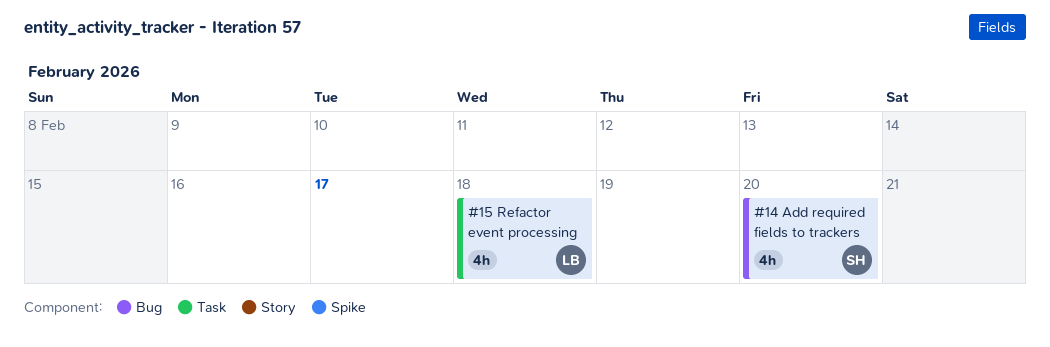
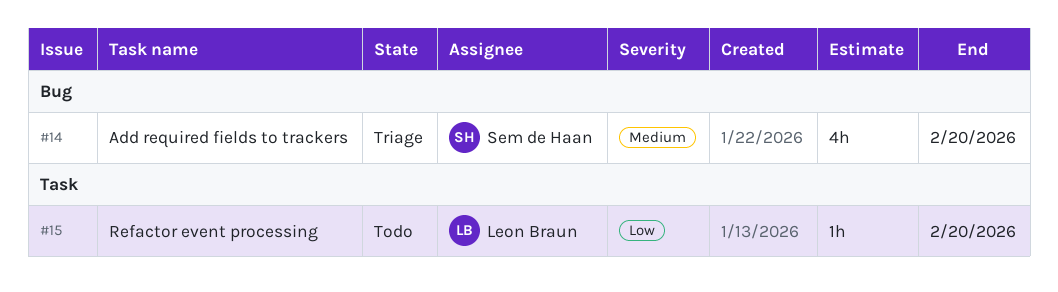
#15, estimate: 4h -> 1h
#15, due: Feb 18 -> Feb 20

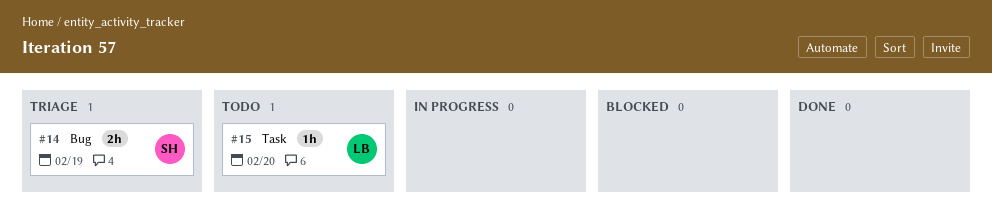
#14, estimate: 4h -> 2h
#14, due: Feb 20 -> Feb 19

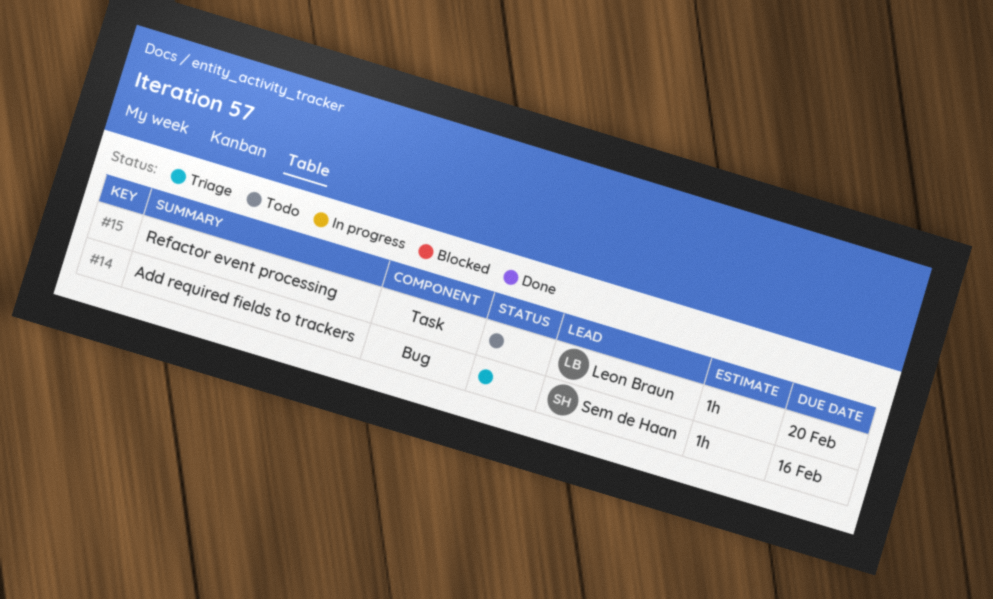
#14, estimate: 2h -> 1h
#14, due: Feb 19 -> Feb 16

